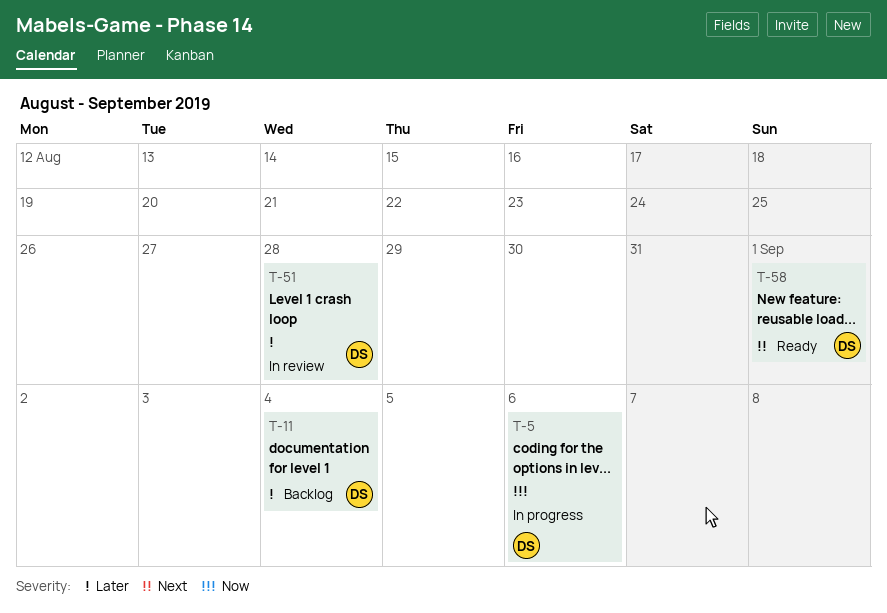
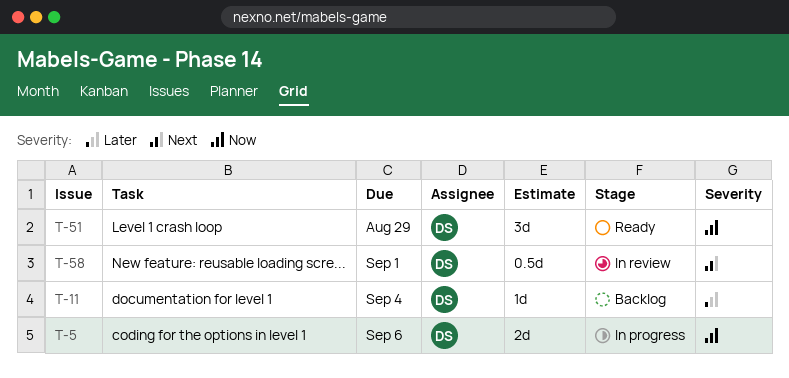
T-51, status: In review -> Ready
T-51, priority: Later -> Now
T-51, due: Aug 28 -> Aug 29
T-58, status: Ready -> In review

